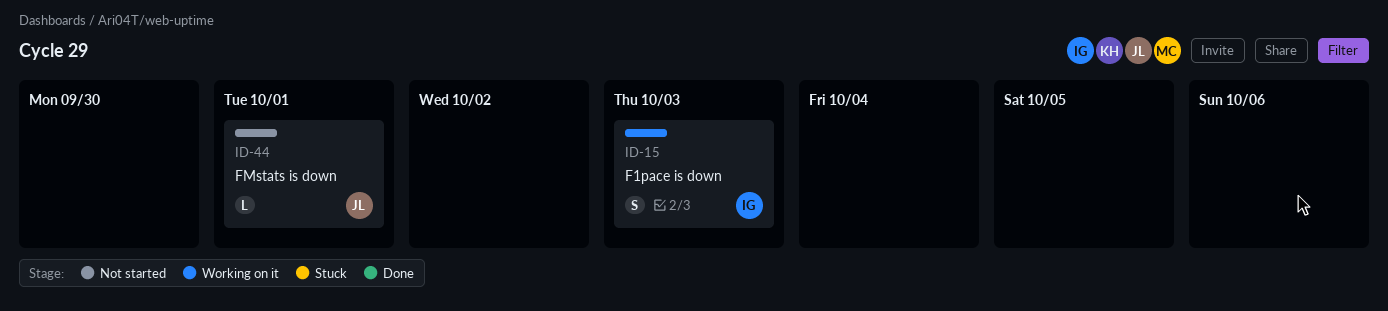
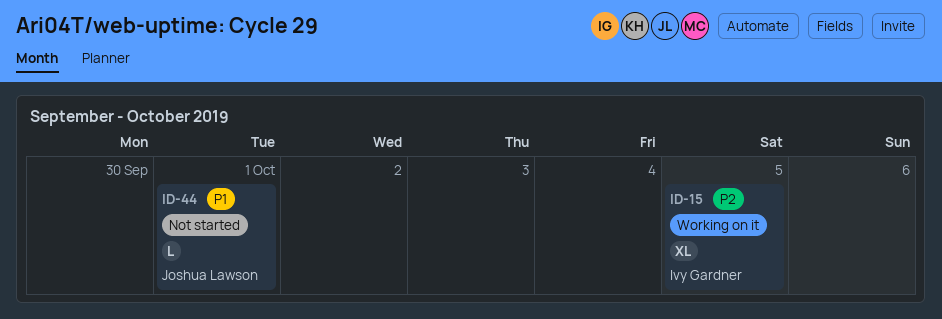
ID-15, estimate: S -> XL
ID-15, due: Oct 3 -> Oct 5

